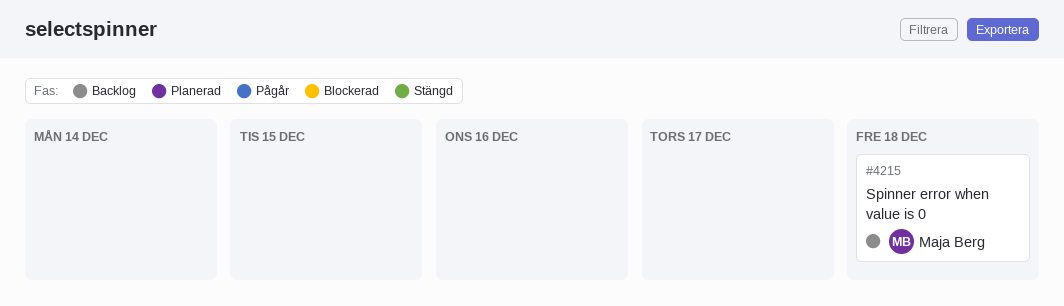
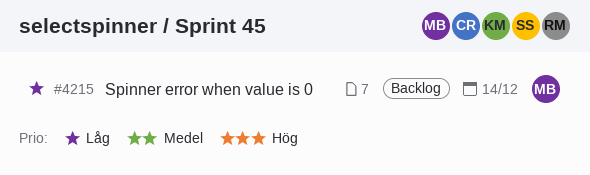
#4215, due: Dec 18 -> Dec 14

